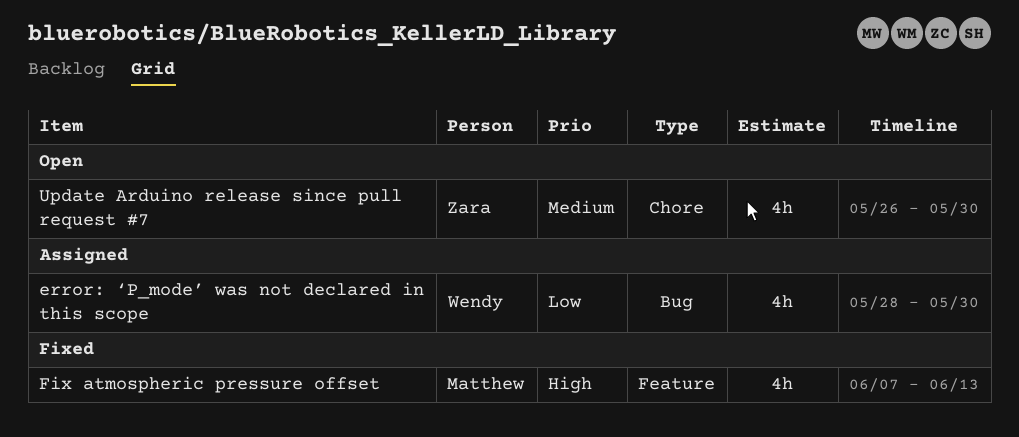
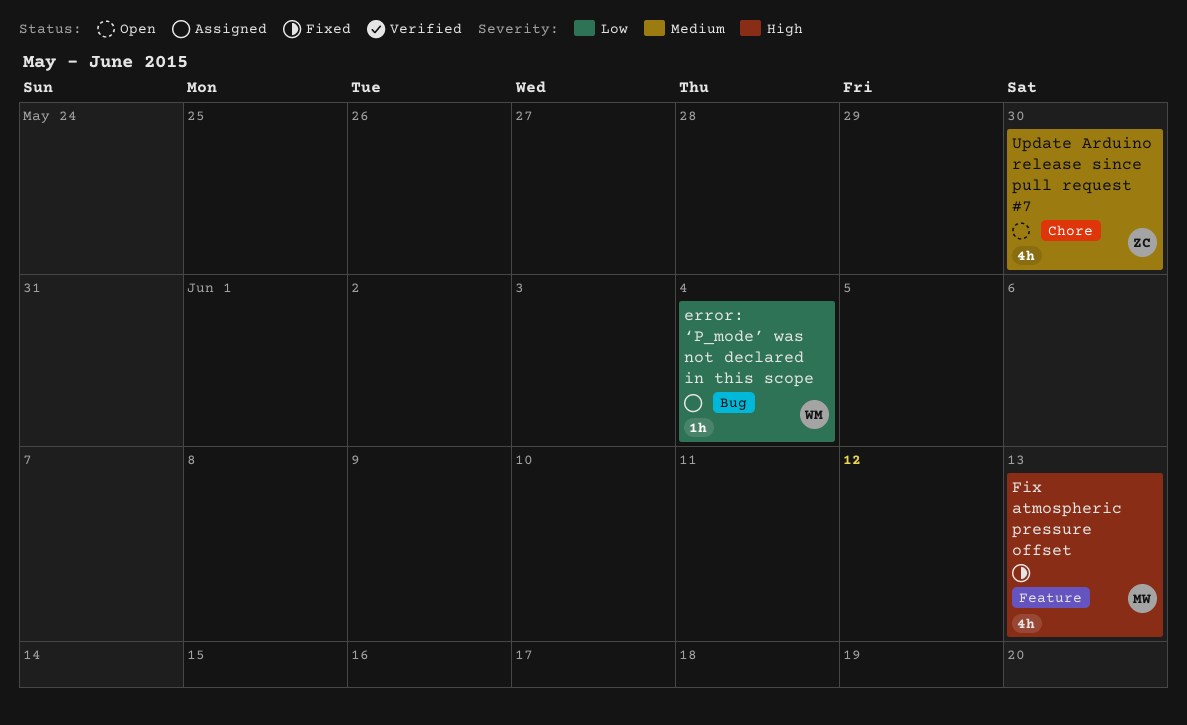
error: ‘P_mode’ was not declared in this scope, estimate: 4h -> 1h
error: ‘P_mode’ was not declared in this scope, due: May 30 -> Jun 4

